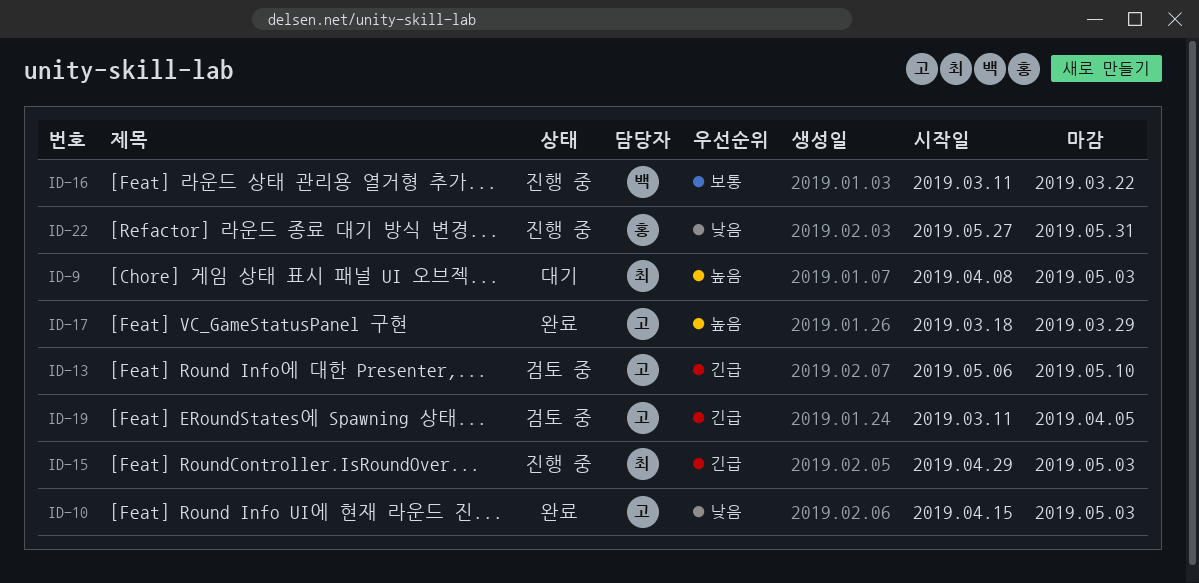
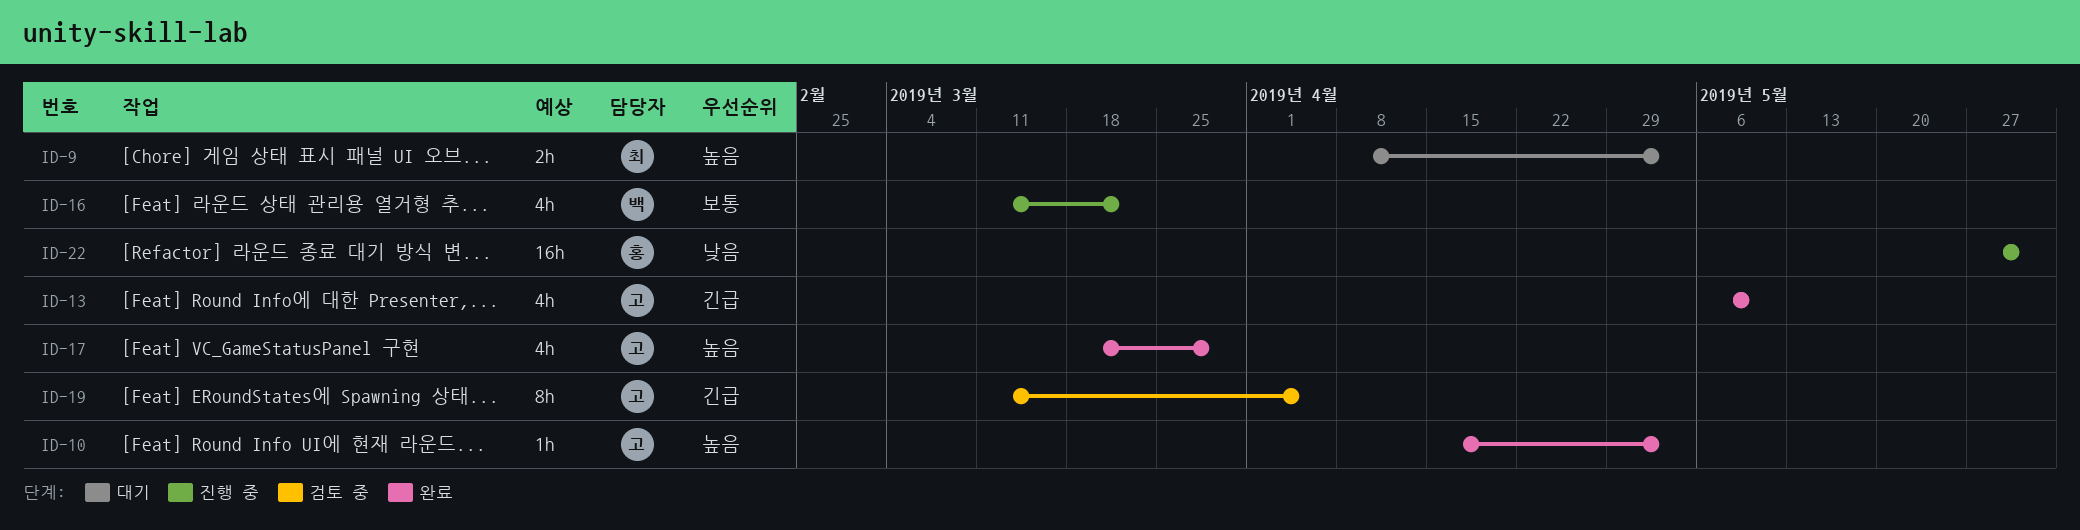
ID-10, priority: 낮음 -> 높음
ID-13, status: 검토 중 -> 완료
ID-15: present -> none

